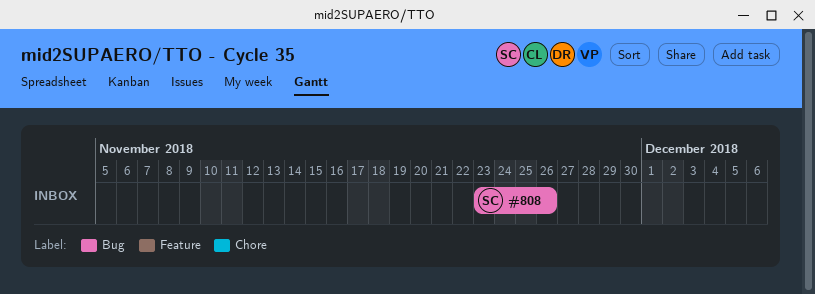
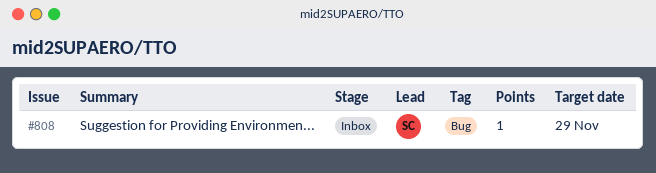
#808, due: Nov 26 -> Nov 29

